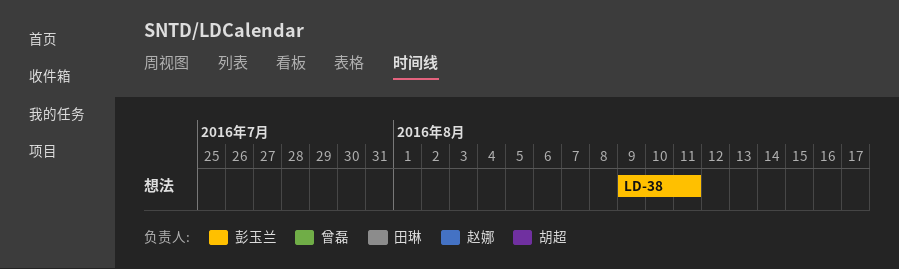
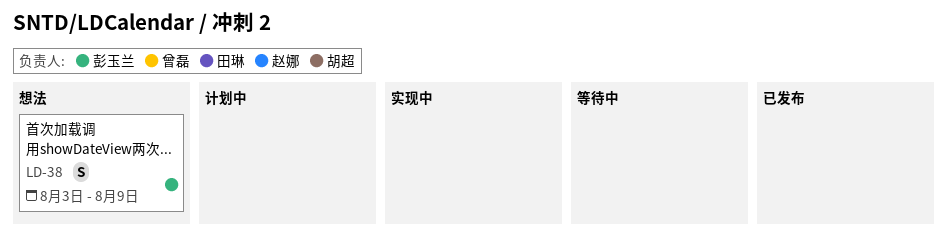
LD-38, start: Aug 9 -> Aug 3
LD-38, due: Aug 11 -> Aug 9

